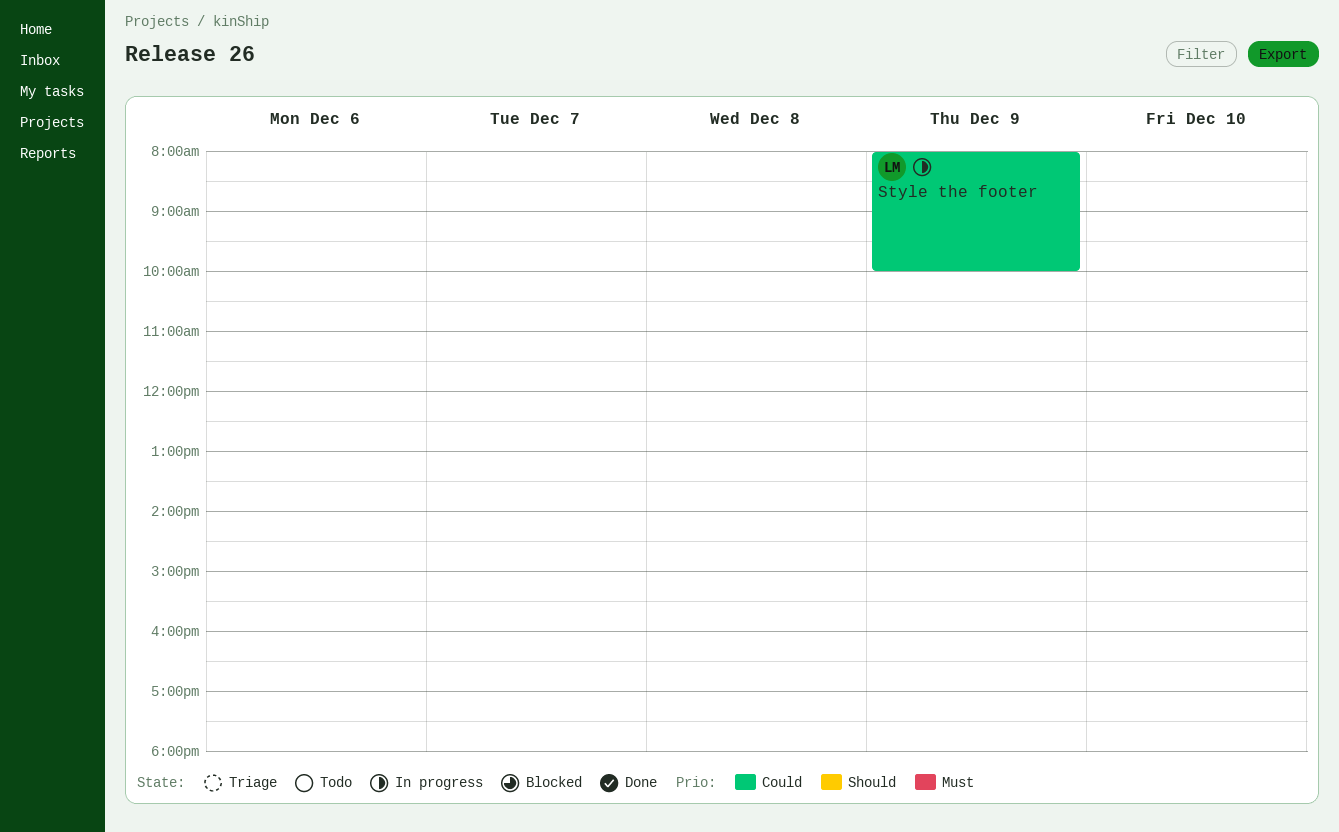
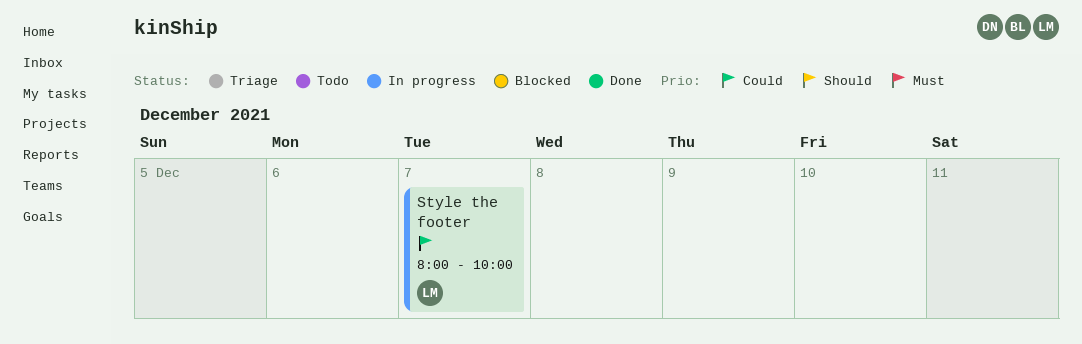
Style the footer, day: Dec 9 -> Dec 7

